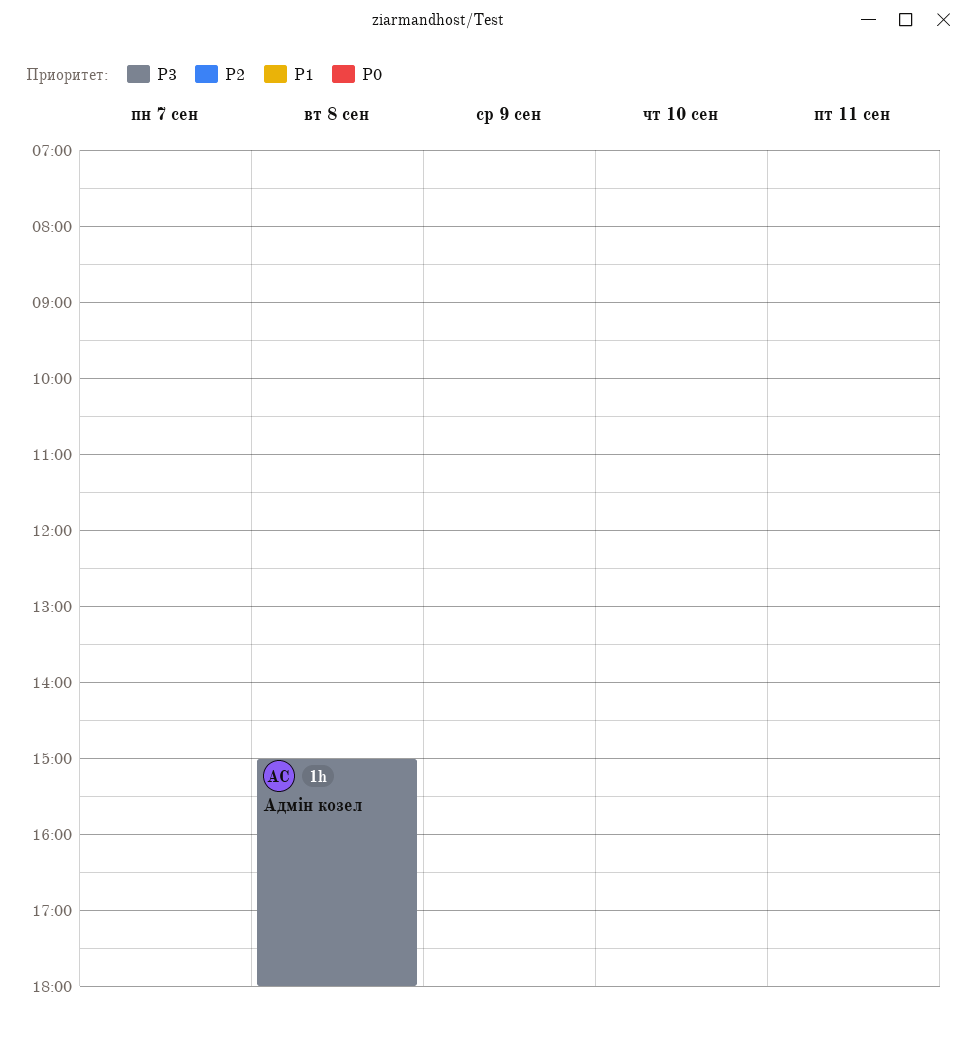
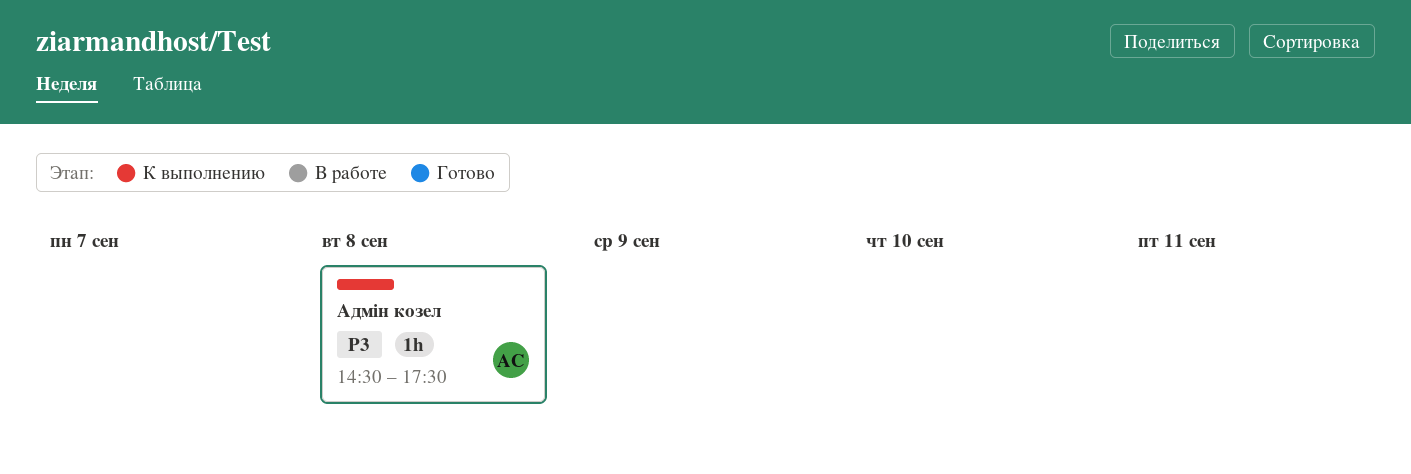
Адмін козел, begins: 15:00 -> 14:30
Адмін козел, ends: 18:00 -> 17:30

